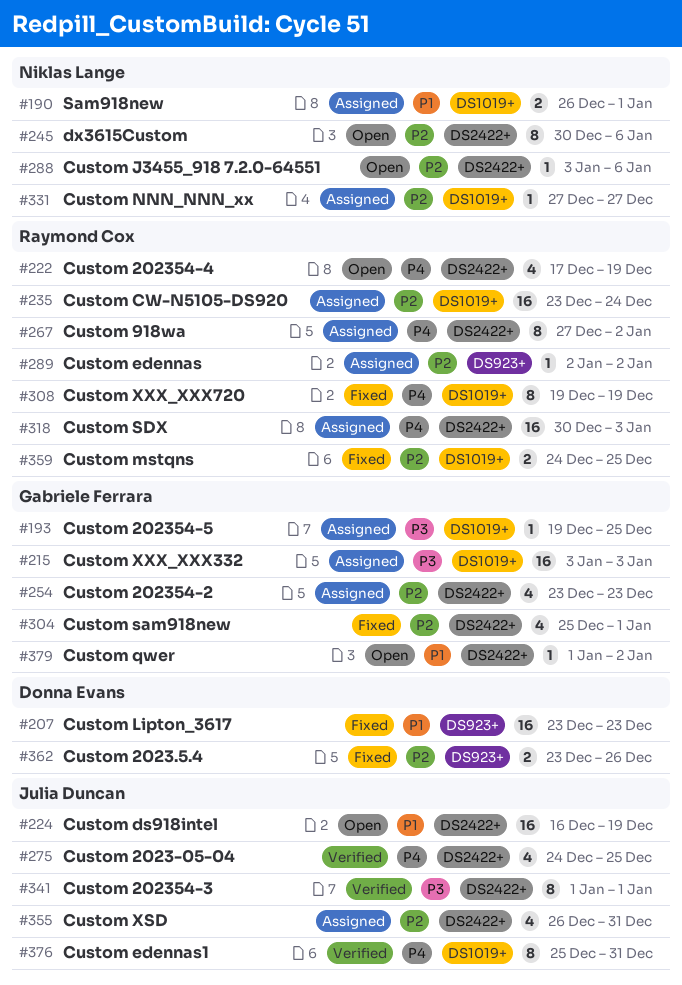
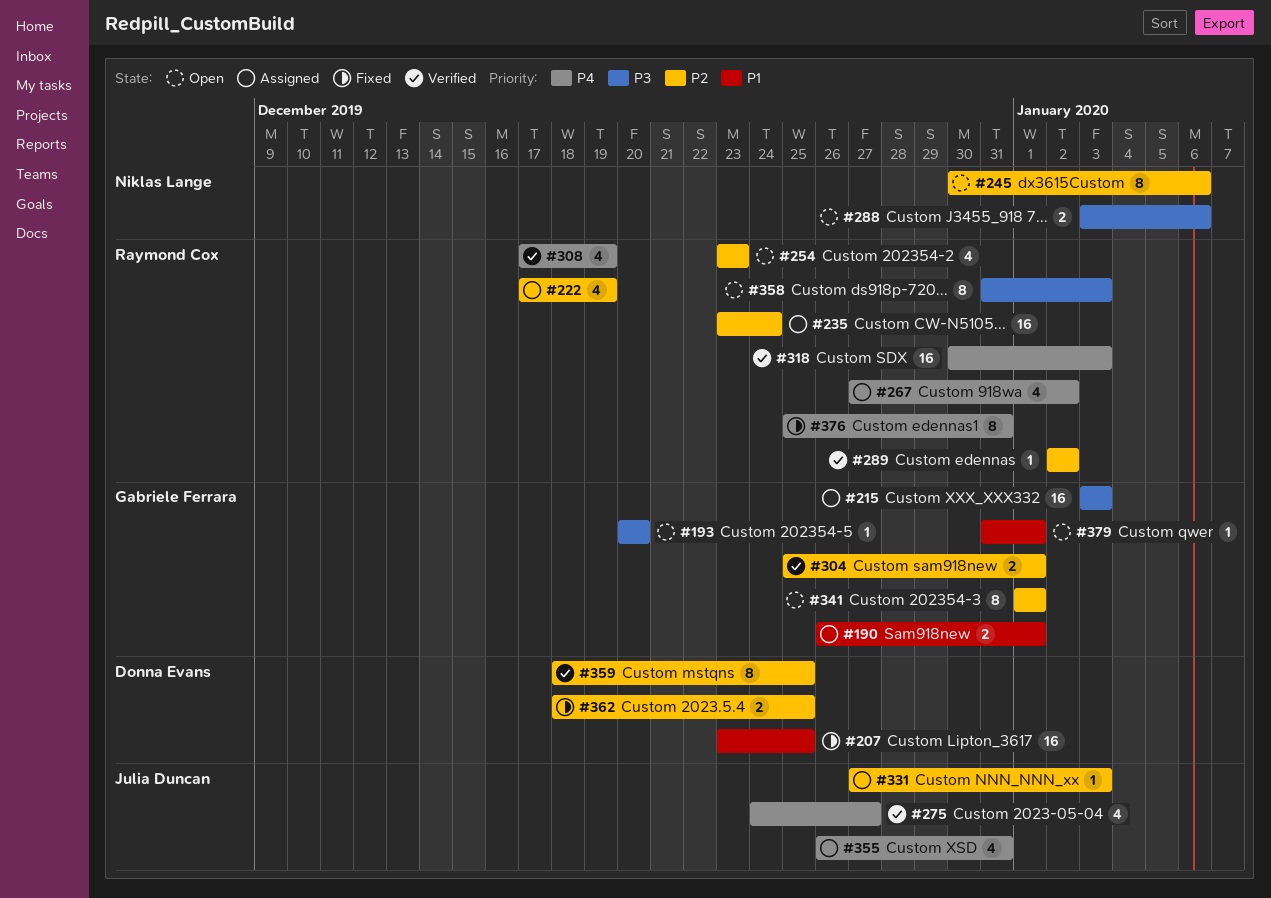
#190, owner: Niklas Lange -> Gabriele Ferrara
#193, status: Assigned -> Open
#193, start: Dec 19 -> Dec 20
#193, due: Dec 25 -> Dec 20
#207, due: Dec 23 -> Dec 25
#222, status: Open -> Assigned
#222, priority: P4 -> P2
#224: present -> none
#254, status: Assigned -> Open
#254, owner: Gabriele Ferrara -> Raymond Cox
#267, estimate: 8 -> 4
#275, due: Dec 25 -> Dec 27
#288, priority: P2 -> P3
#288, estimate: 1 -> 2
#289, status: Assigned -> Verified
#304, status: Fixed -> Verified
#304, estimate: 4 -> 2
#308, status: Fixed -> Verified
#308, estimate: 8 -> 4
#308, start: Dec 19 -> Dec 17
#318, status: Assigned -> Verified
#331, owner: Niklas Lange -> Julia Duncan
#331, due: Dec 27 -> Jan 3
#341, status: Verified -> Open
#341, owner: Julia Duncan -> Gabriele Ferrara
#341, priority: P3 -> P2
#355, priority: P2 -> P4
#358: none -> present
#359, status: Fixed -> Verified
#359, owner: Raymond Cox -> Donna Evans
#359, estimate: 2 -> 8
#359, start: Dec 24 -> Dec 18
#362, start: Dec 23 -> Dec 18
#362, due: Dec 26 -> Dec 25
#376, status: Verified -> Fixed
#376, owner: Julia Duncan -> Raymond Cox
#379, start: Jan 1 -> Dec 31
#379, due: Jan 2 -> Jan 1

